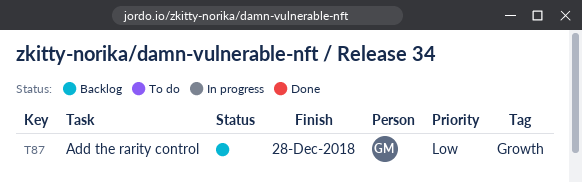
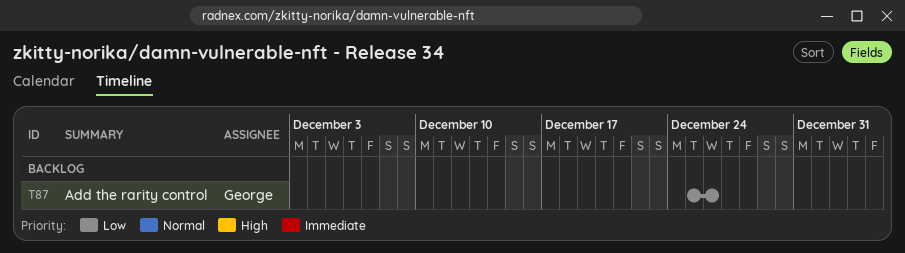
T87, due: Dec 28 -> Dec 26

